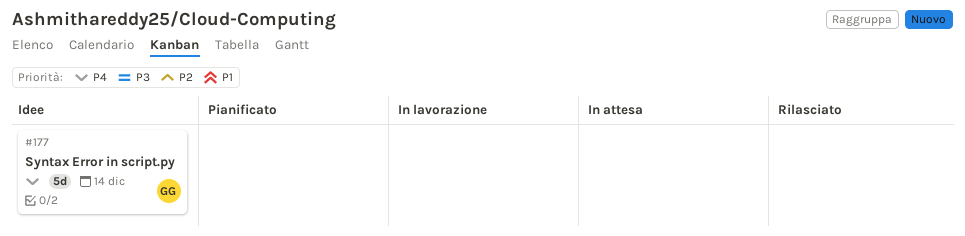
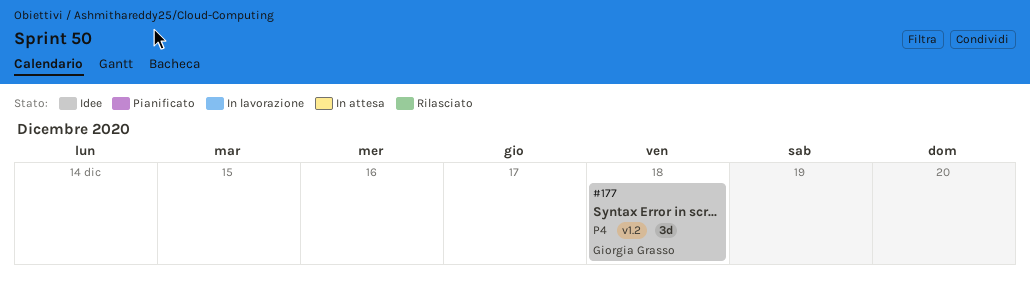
#177, estimate: 5d -> 3d
#177, day: Dec 14 -> Dec 18

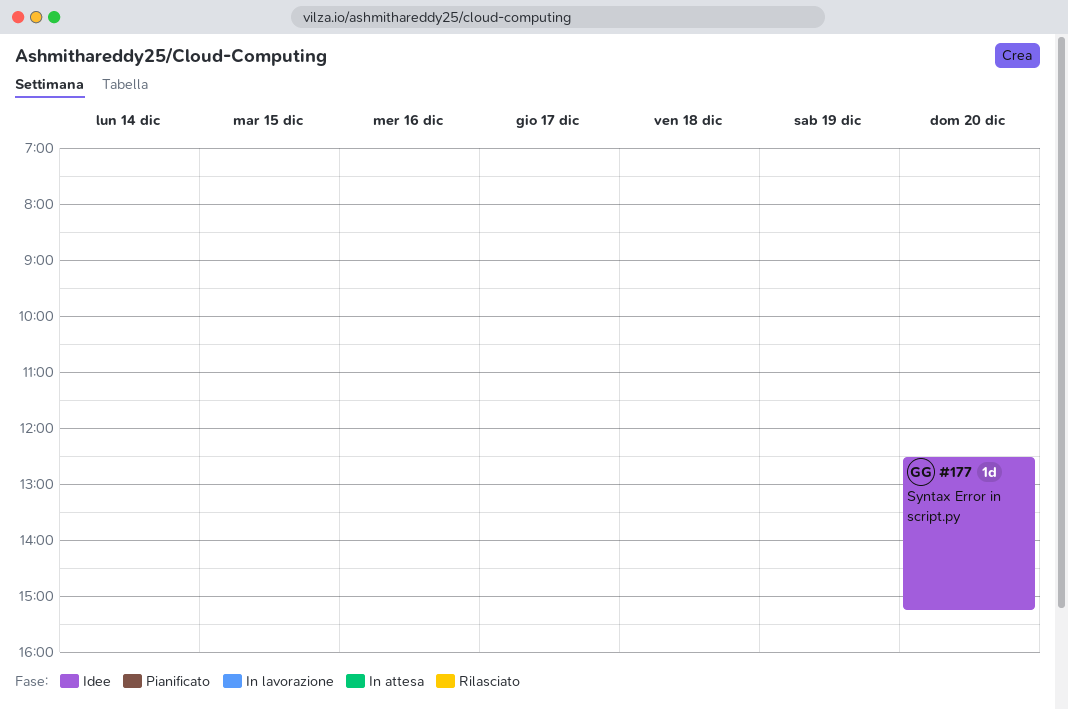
#177, estimate: 3d -> 1d
#177, day: Dec 18 -> Dec 20

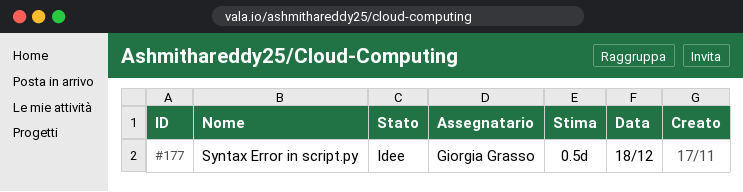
#177, estimate: 1d -> 0.5d
#177, day: Dec 20 -> Dec 18

